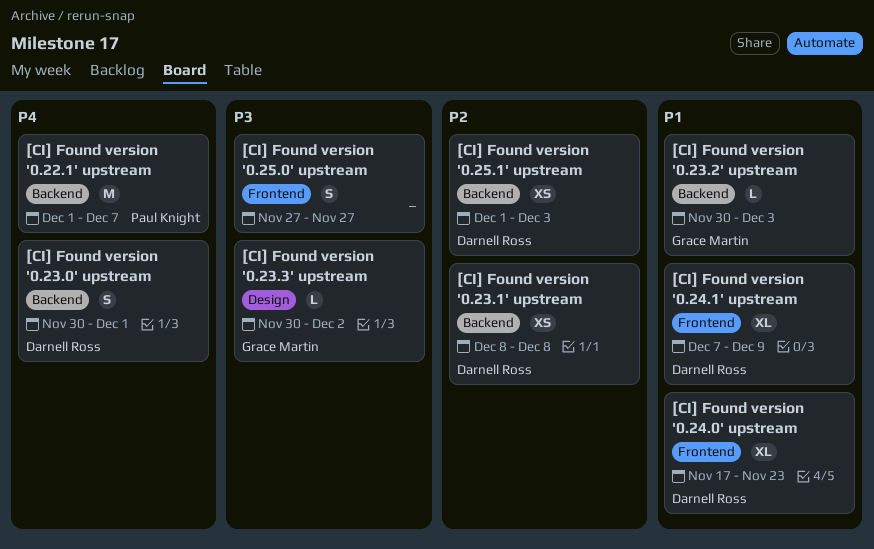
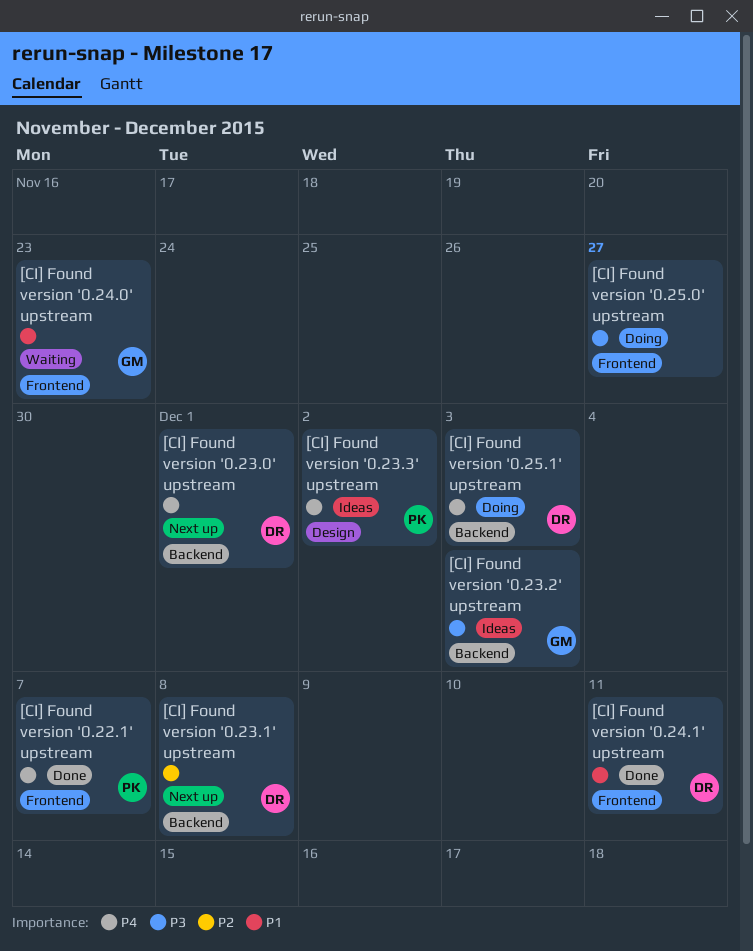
[CI] Found version '0.22.1' upstream, label: Backend -> Frontend
[CI] Found version '0.23.2' upstream, priority: P1 -> P3
[CI] Found version '0.23.3' upstream, owner: Grace Martin -> Paul Knight
[CI] Found version '0.23.3' upstream, priority: P3 -> P4
[CI] Found version '0.24.0' upstream, owner: Darnell Ross -> Grace Martin
[CI] Found version '0.24.1' upstream, due: Dec 9 -> Dec 11
[CI] Found version '0.25.1' upstream, priority: P2 -> P4

